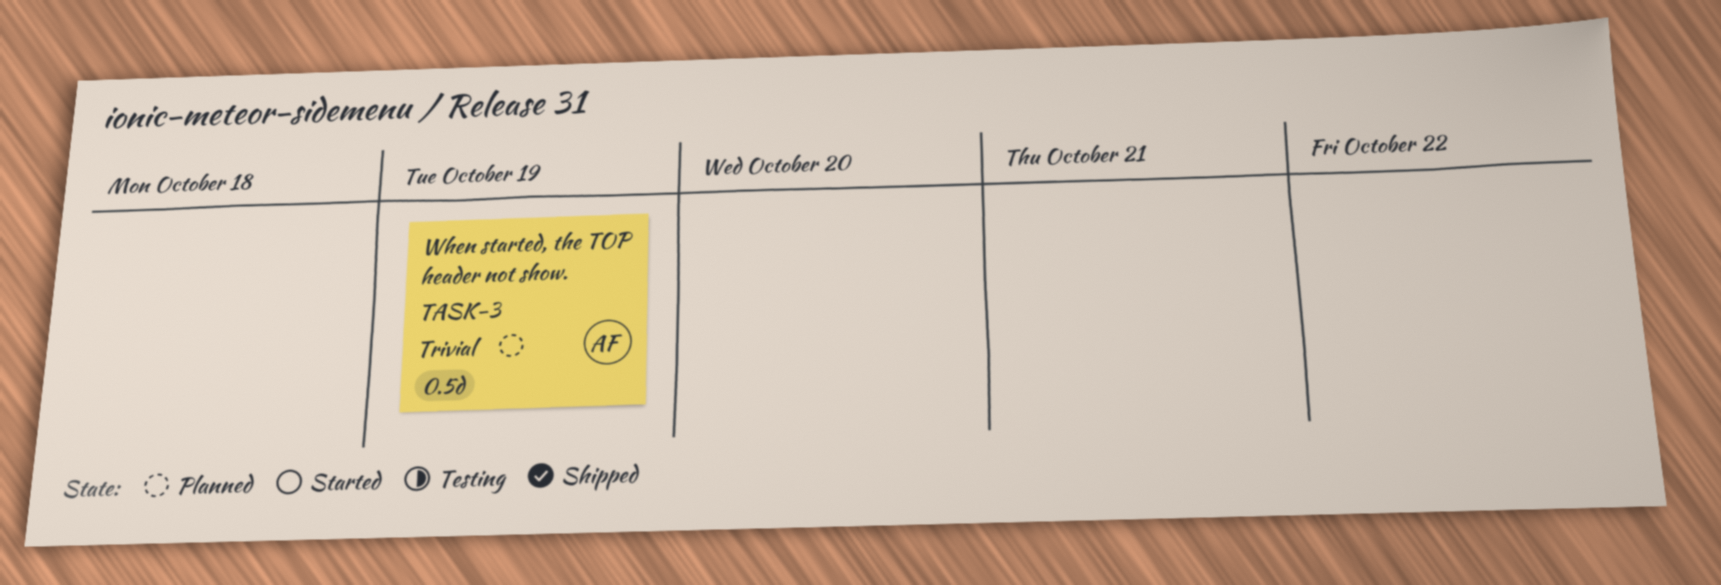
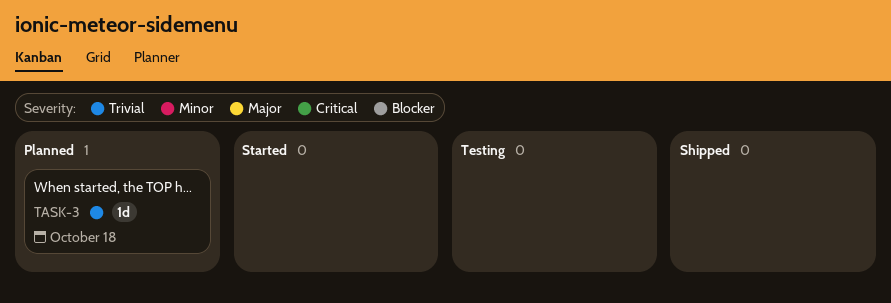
TASK-3, estimate: 0.5d -> 1d
TASK-3, due: Oct 19 -> Oct 18

